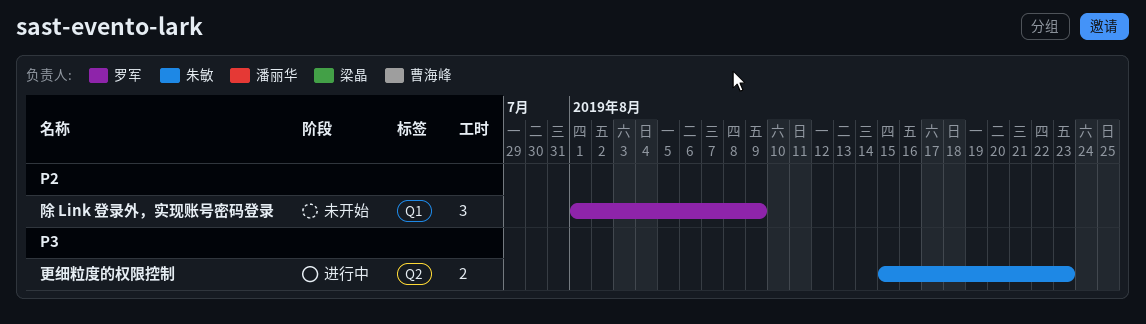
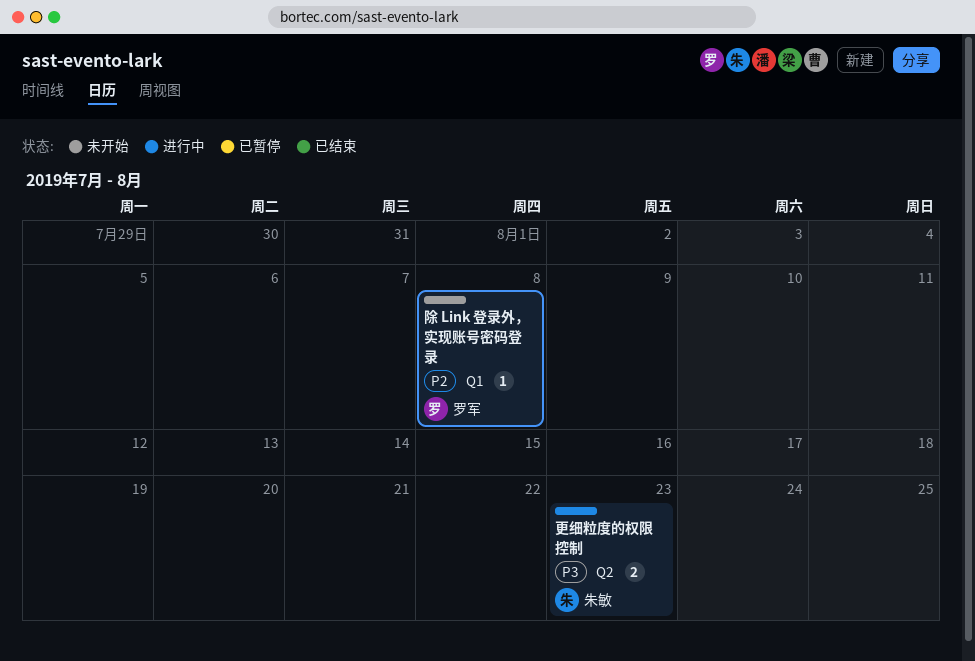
除 Link 登录外，实现账号密码登录, estimate: 3 -> 1
除 Link 登录外，实现账号密码登录, due: Aug 9 -> Aug 8

